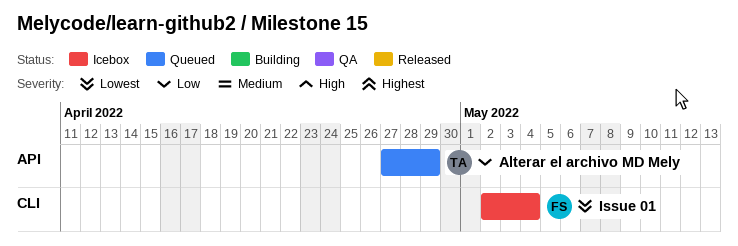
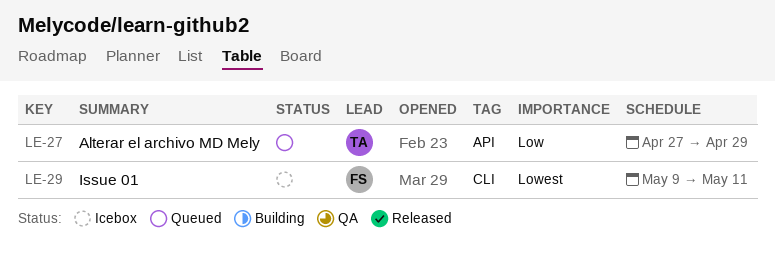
Issue 01, start: May 2 -> May 9
Issue 01, due: May 4 -> May 11

